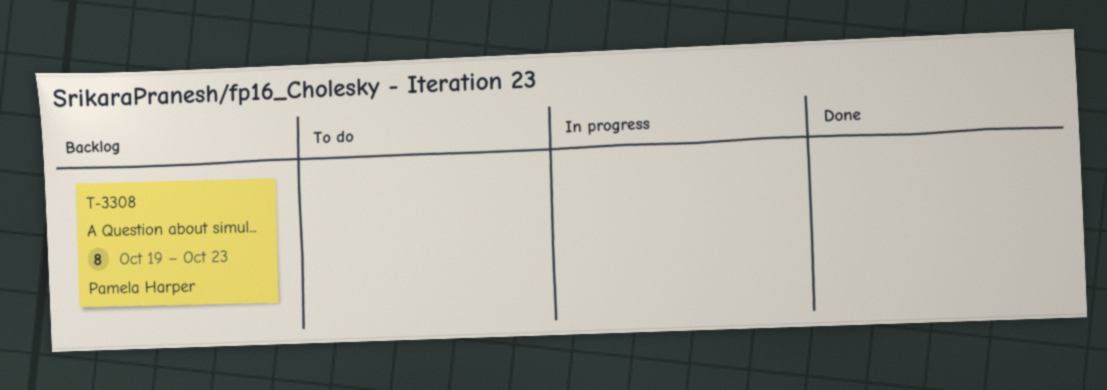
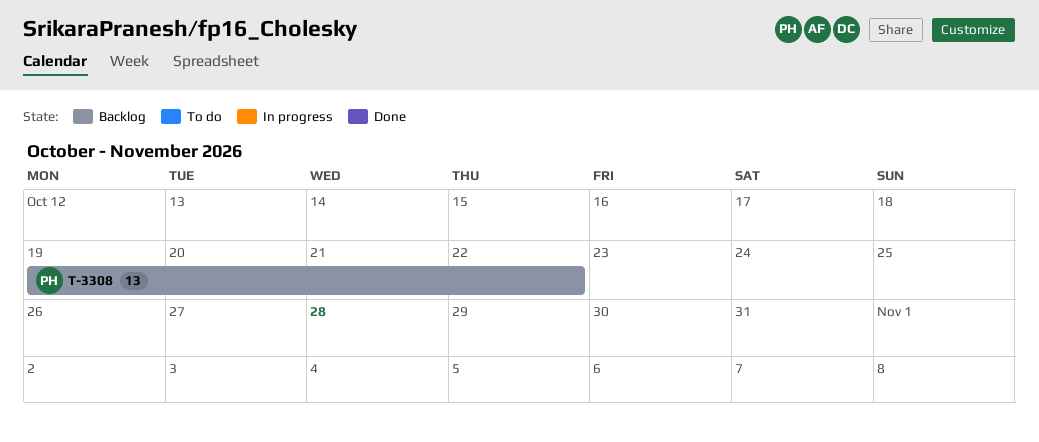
T-3308, estimate: 8 -> 13
T-3308, due: Oct 23 -> Oct 22

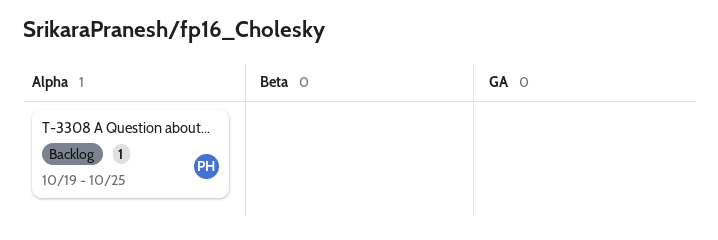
T-3308, estimate: 13 -> 1
T-3308, due: Oct 22 -> Oct 25

